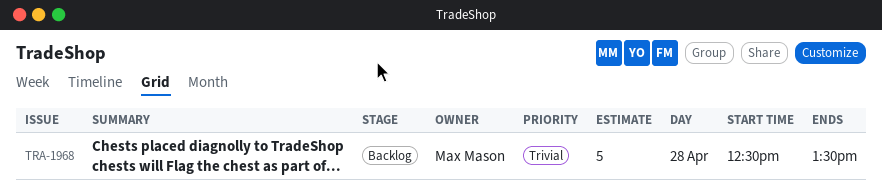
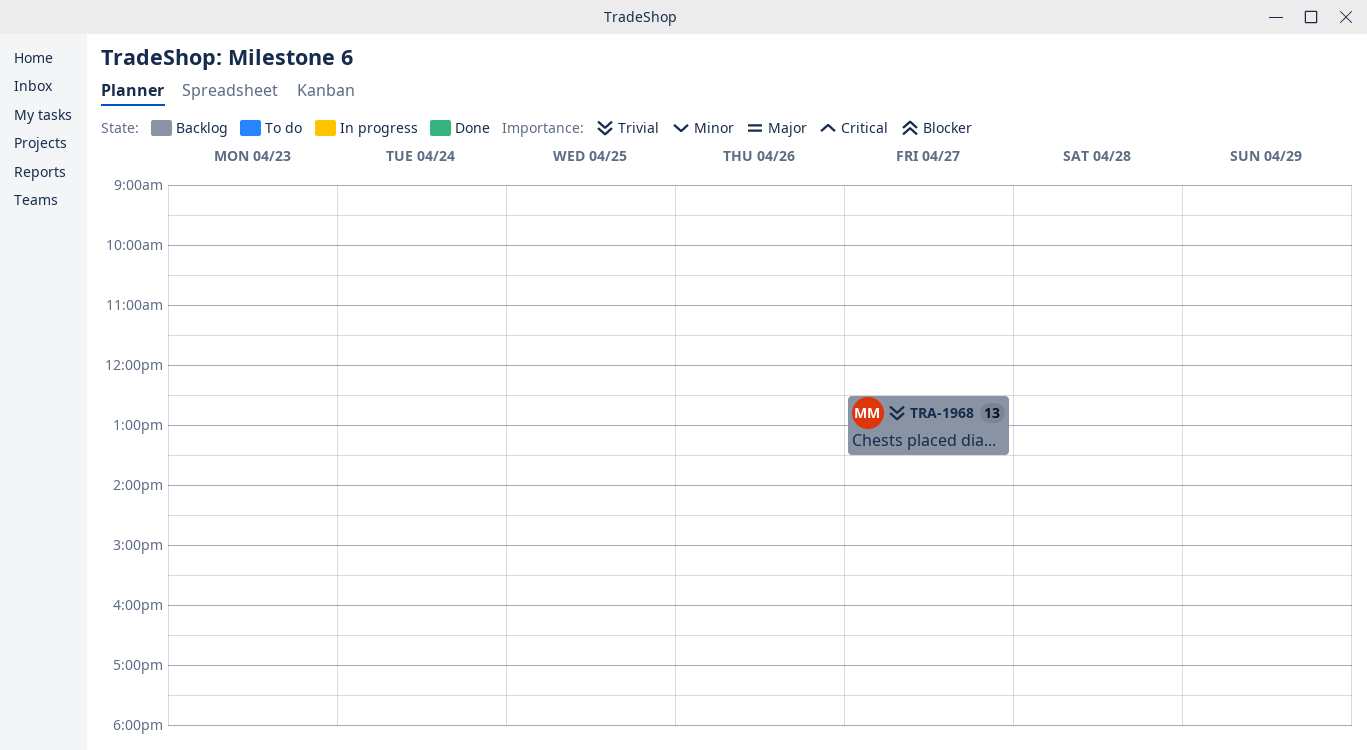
TRA-1968, estimate: 5 -> 13
TRA-1968, day: Apr 28 -> Apr 27

